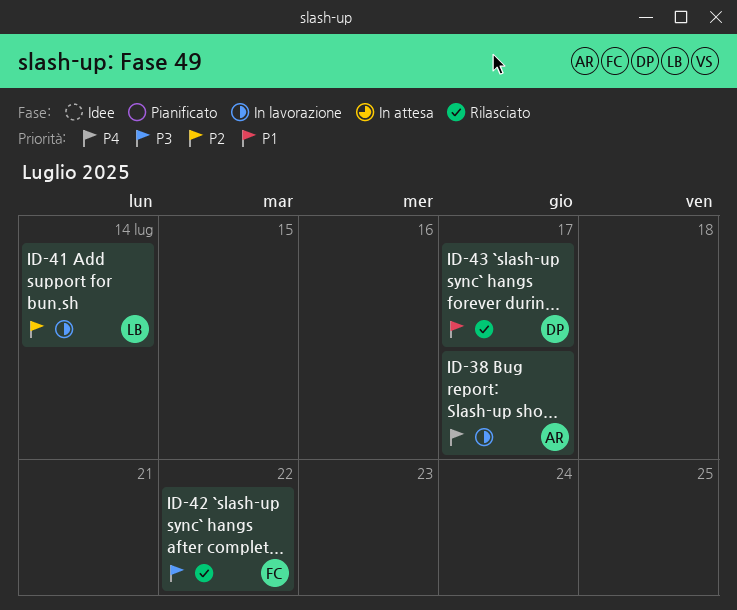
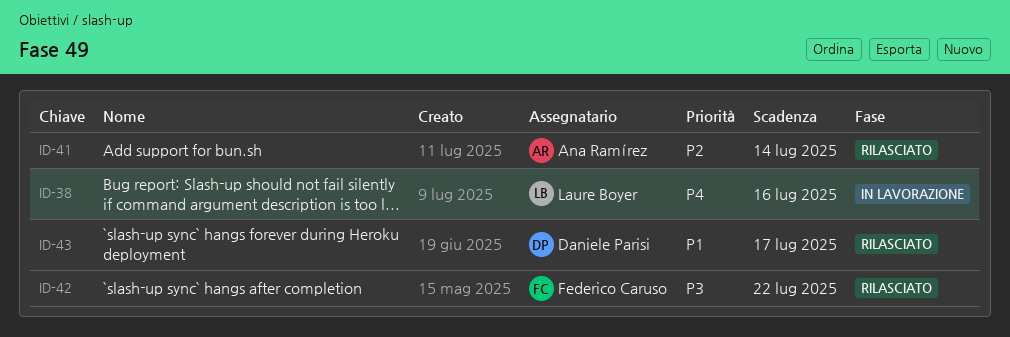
ID-38, owner: Ana Ramírez -> Laure Boyer
ID-38, due: Jul 17 -> Jul 16
ID-41, status: In lavorazione -> Rilasciato
ID-41, owner: Laure Boyer -> Ana Ramírez

